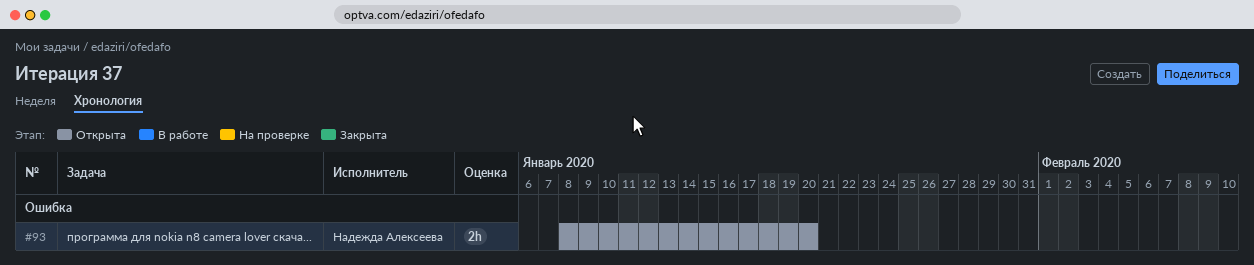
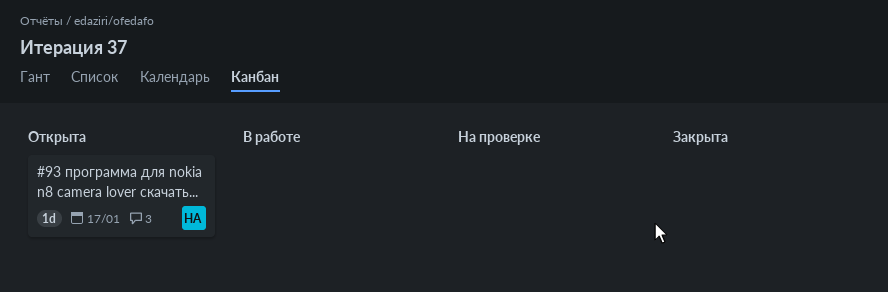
#93, estimate: 2h -> 1d
#93, due: Jan 20 -> Jan 17

